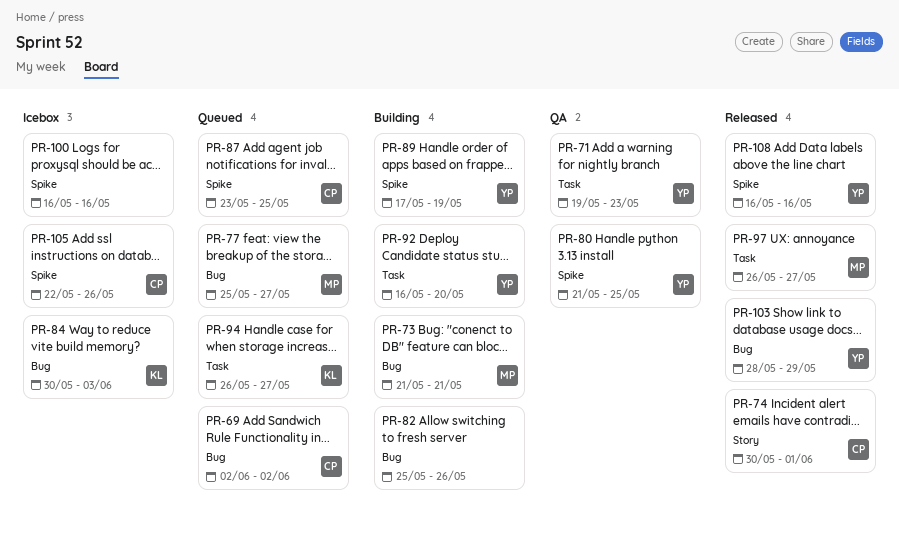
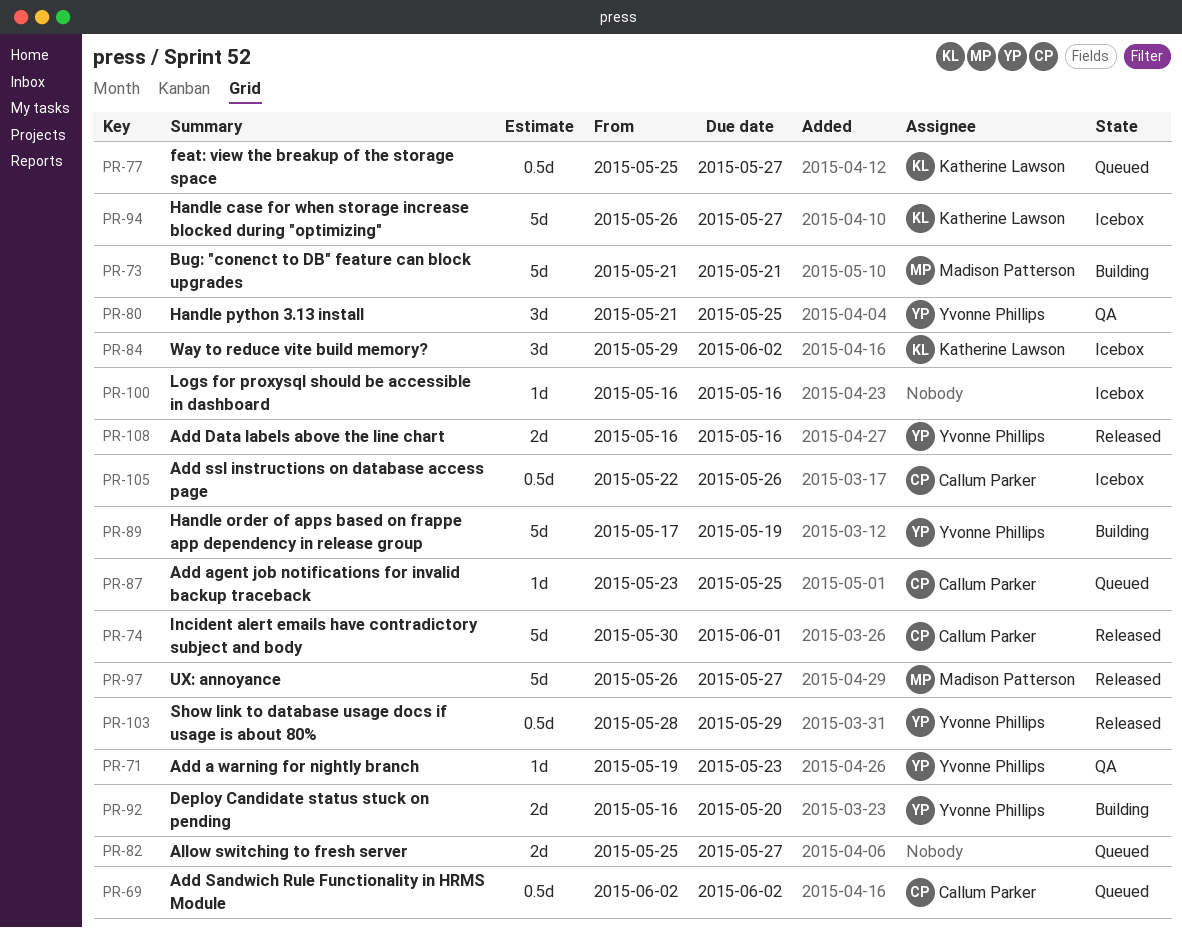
PR-77, owner: Madison Patterson -> Katherine Lawson
PR-82, status: Building -> Queued
PR-82, due: May 26 -> May 27
PR-84, start: May 30 -> May 29
PR-84, due: Jun 3 -> Jun 2
PR-94, status: Queued -> Icebox

